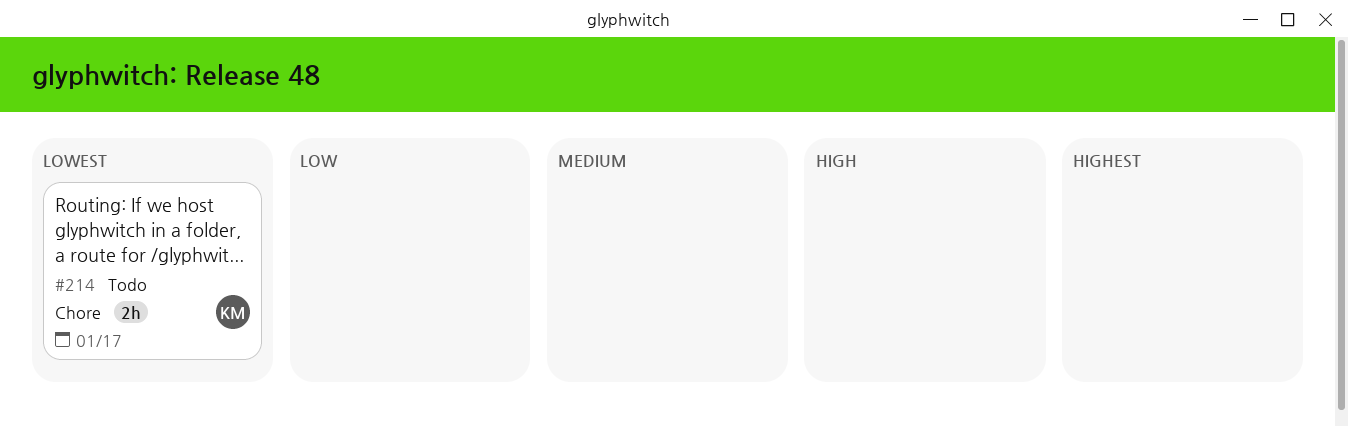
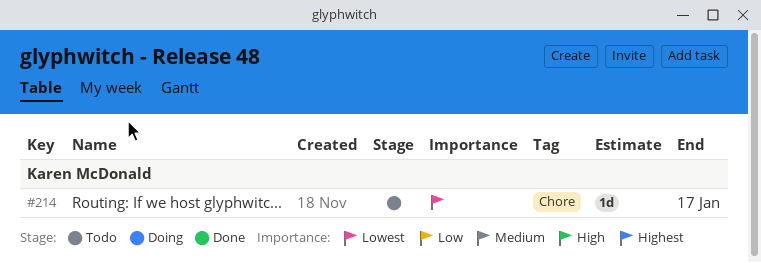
#214, estimate: 2h -> 1d

